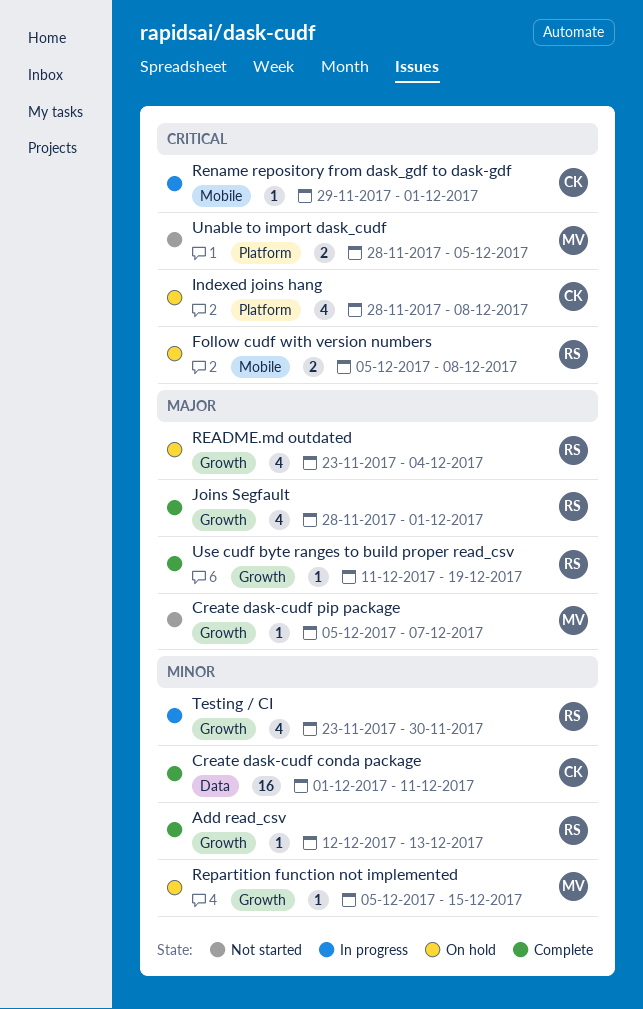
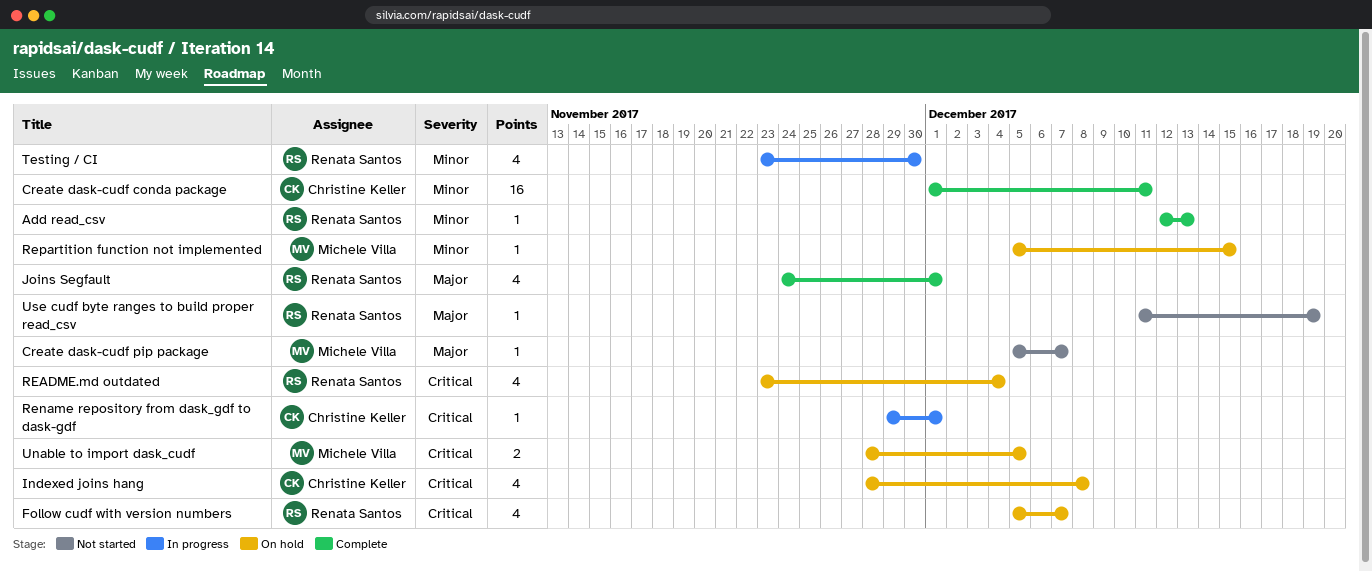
Follow cudf with version numbers, estimate: 2 -> 4
Follow cudf with version numbers, due: Dec 8 -> Dec 7
Joins Segfault, start: Nov 28 -> Nov 24
README.md outdated, priority: Major -> Critical
Unable to import dask_cudf, status: Not started -> On hold
Use cudf byte ranges to build proper read_csv, status: Complete -> Not started

